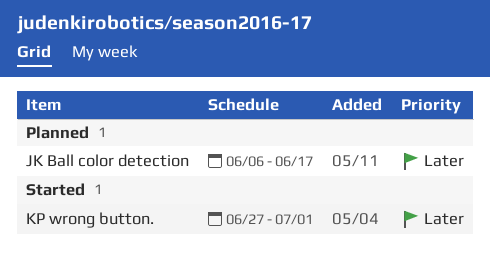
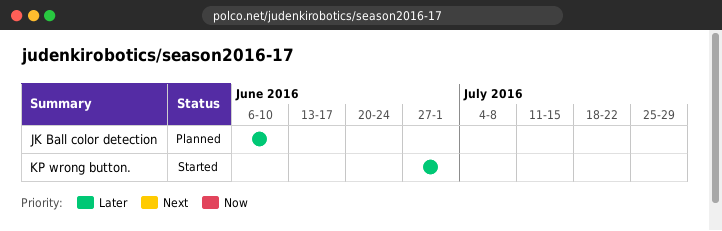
JK Ball color detection, due: Jun 17 -> Jun 10

